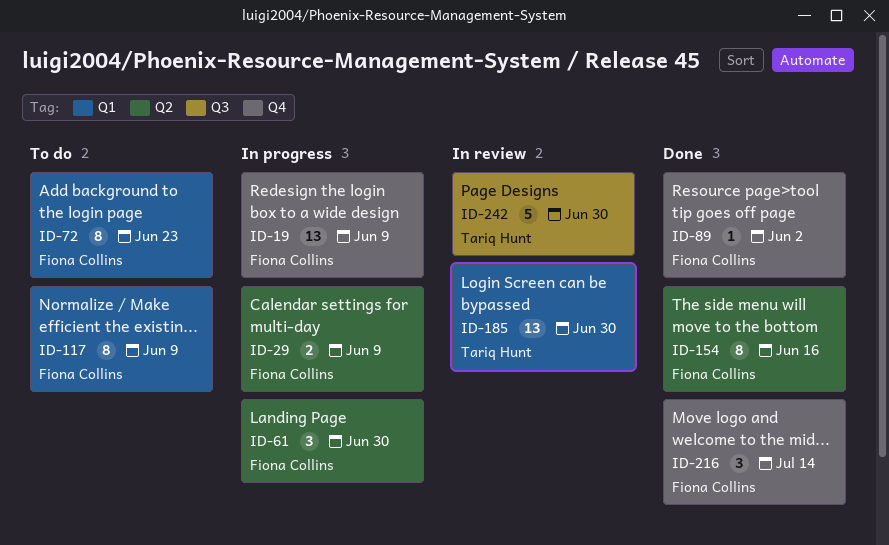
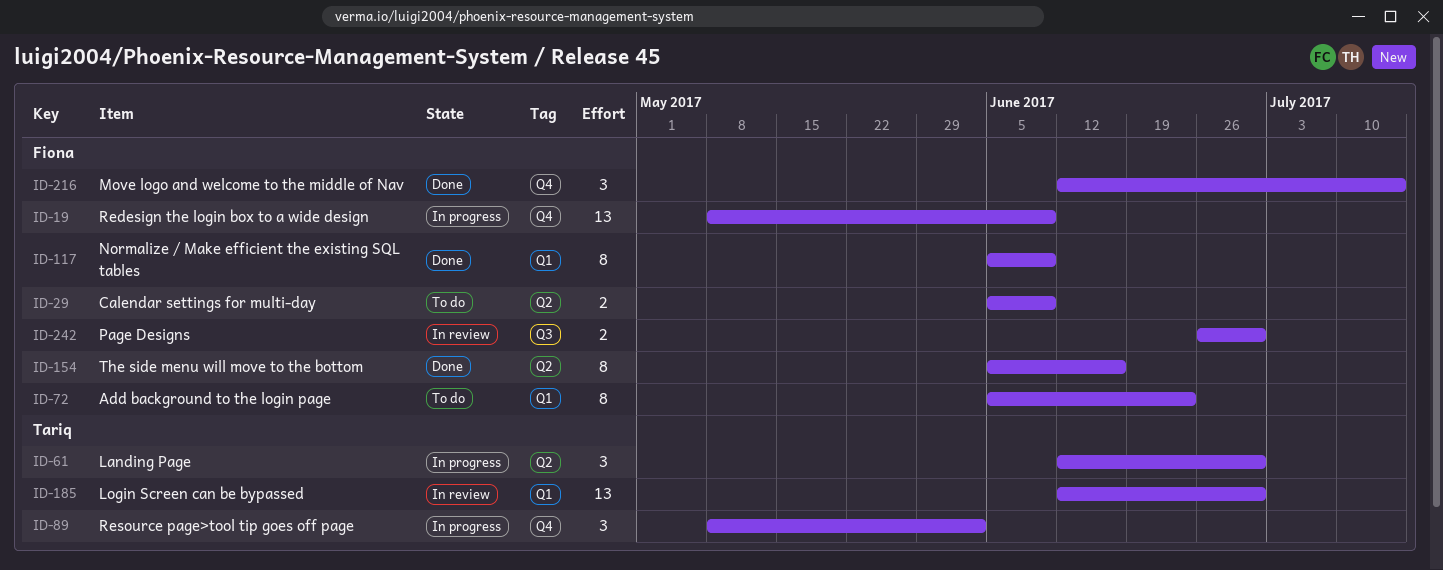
ID-29, status: In progress -> To do
ID-61, owner: Fiona Collins -> Tariq Hunt
ID-89, status: Done -> In progress
ID-89, owner: Fiona Collins -> Tariq Hunt
ID-89, estimate: 1 -> 3
ID-117, status: To do -> Done
ID-242, owner: Tariq Hunt -> Fiona Collins
ID-242, estimate: 5 -> 2

